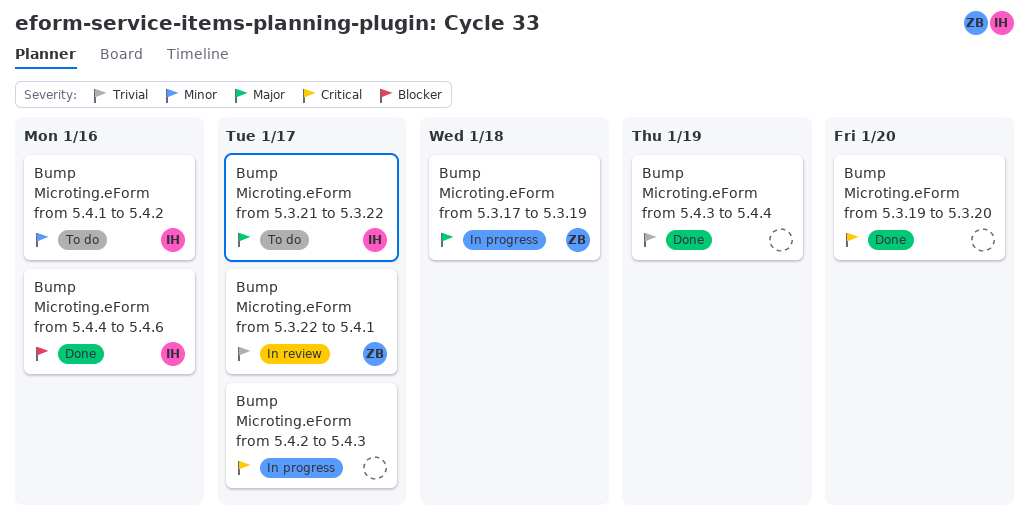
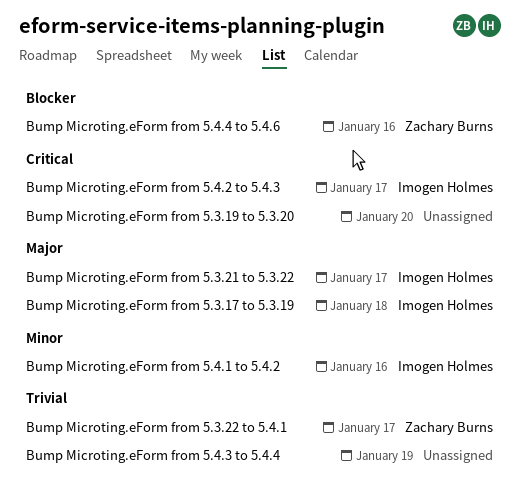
Bump Microting.eForm from 5.3.17 to 5.3.19, owner: Zachary Burns -> Imogen Holmes
Bump Microting.eForm from 5.4.2 to 5.4.3, owner: none -> Imogen Holmes
Bump Microting.eForm from 5.4.4 to 5.4.6, owner: Imogen Holmes -> Zachary Burns

